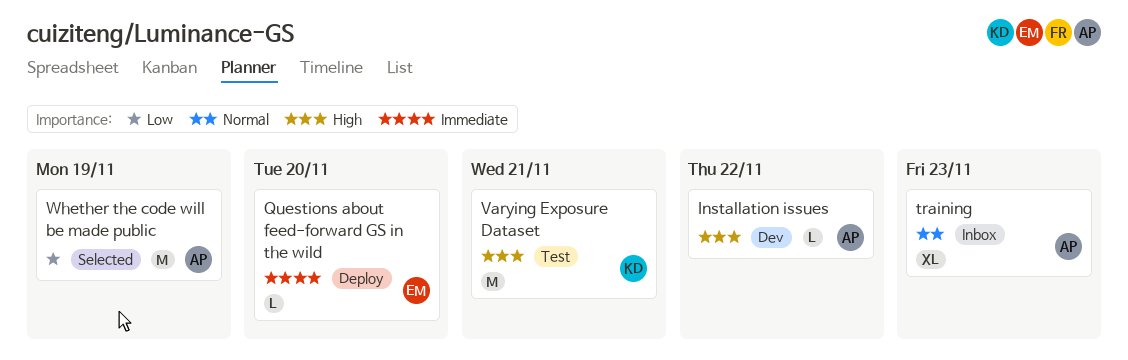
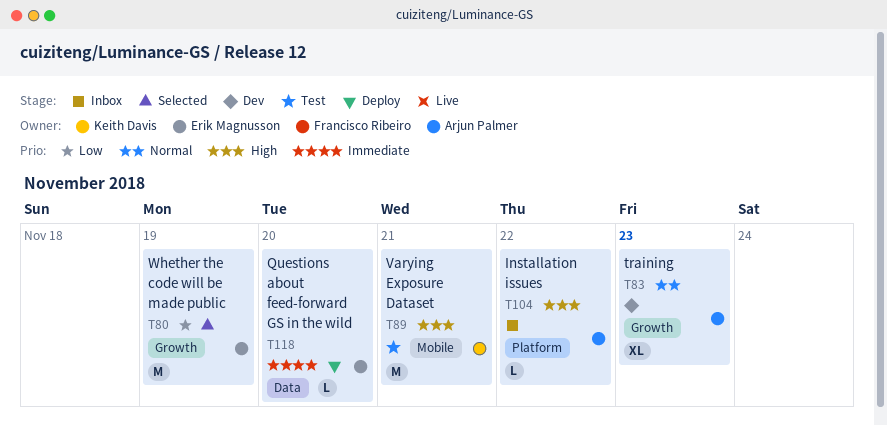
Installation issues, status: Dev -> Inbox
training, status: Inbox -> Dev
Whether the code will be made public, owner: Arjun Palmer -> Erik Magnusson

